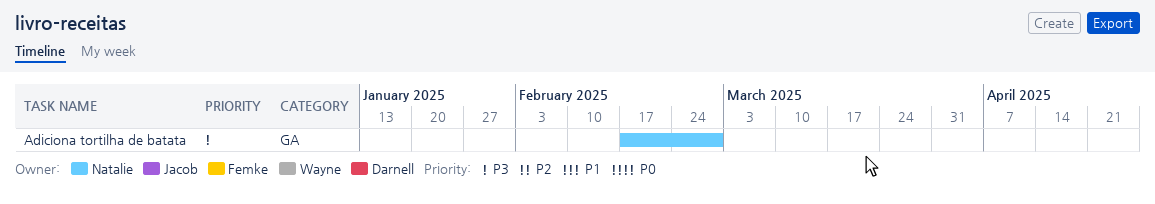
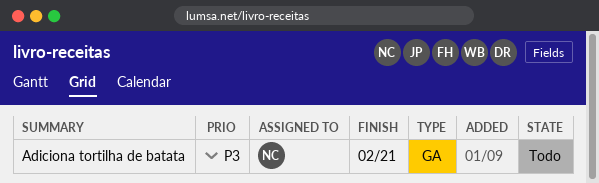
Adiciona tortilha de batata, due: Feb 28 -> Feb 21

